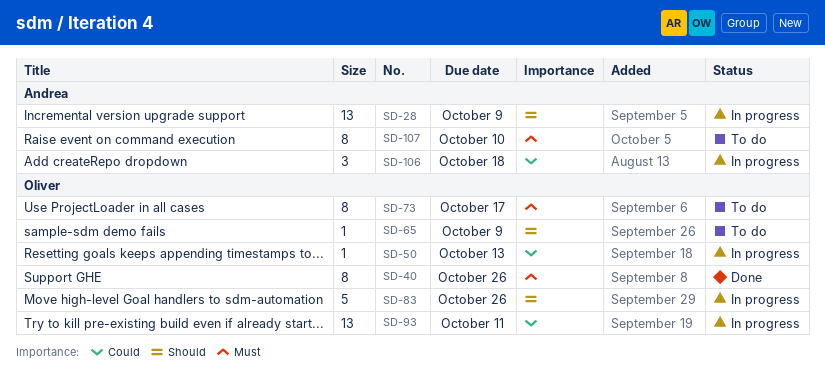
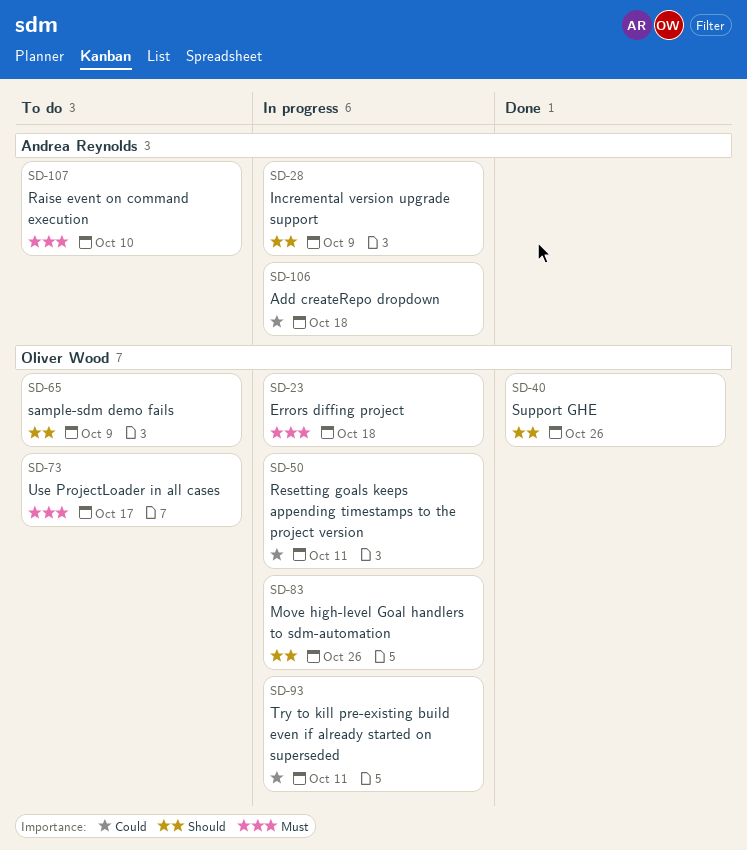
SD-23: none -> present
SD-40, priority: Must -> Should
SD-50, due: Oct 13 -> Oct 11

